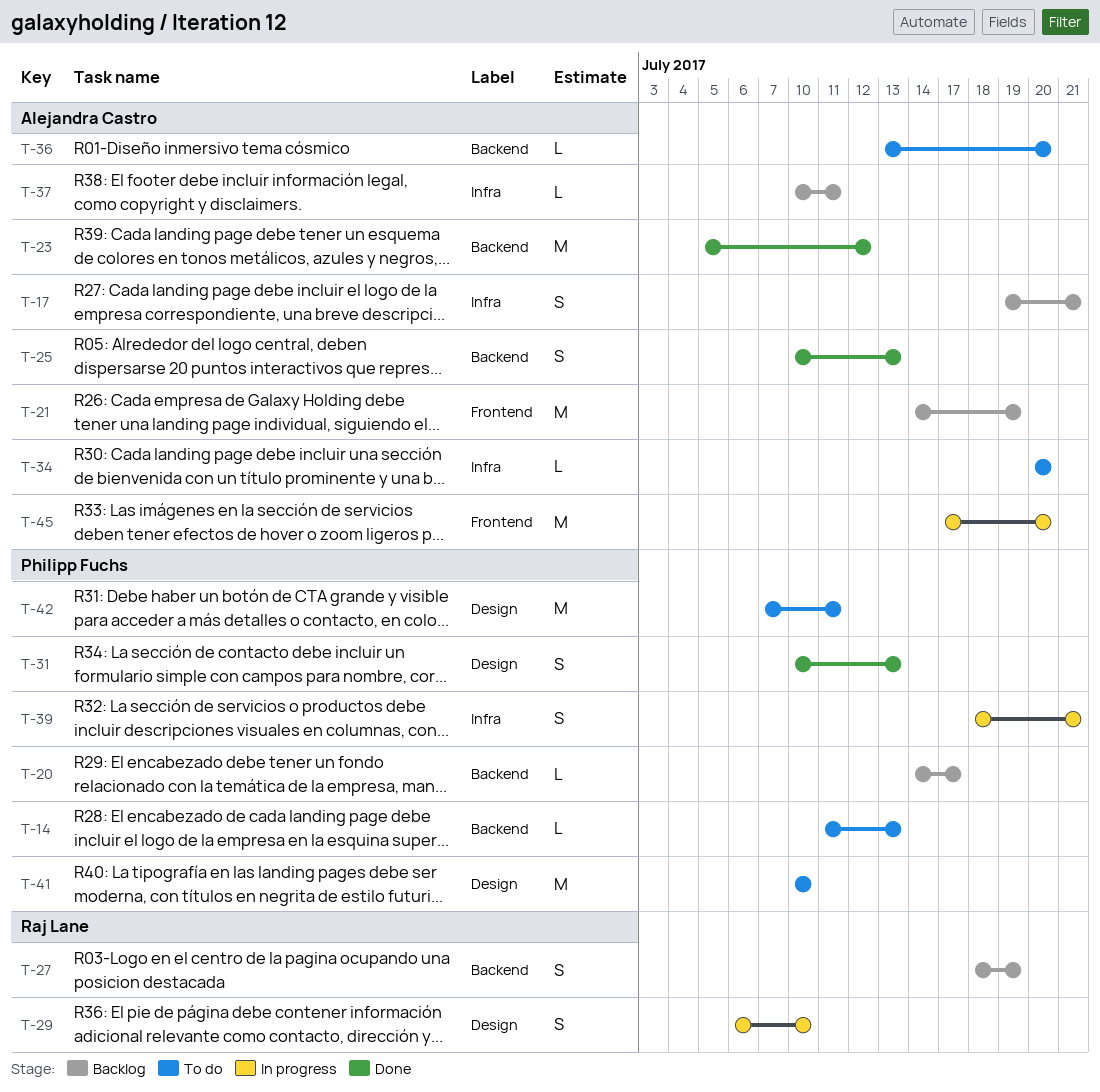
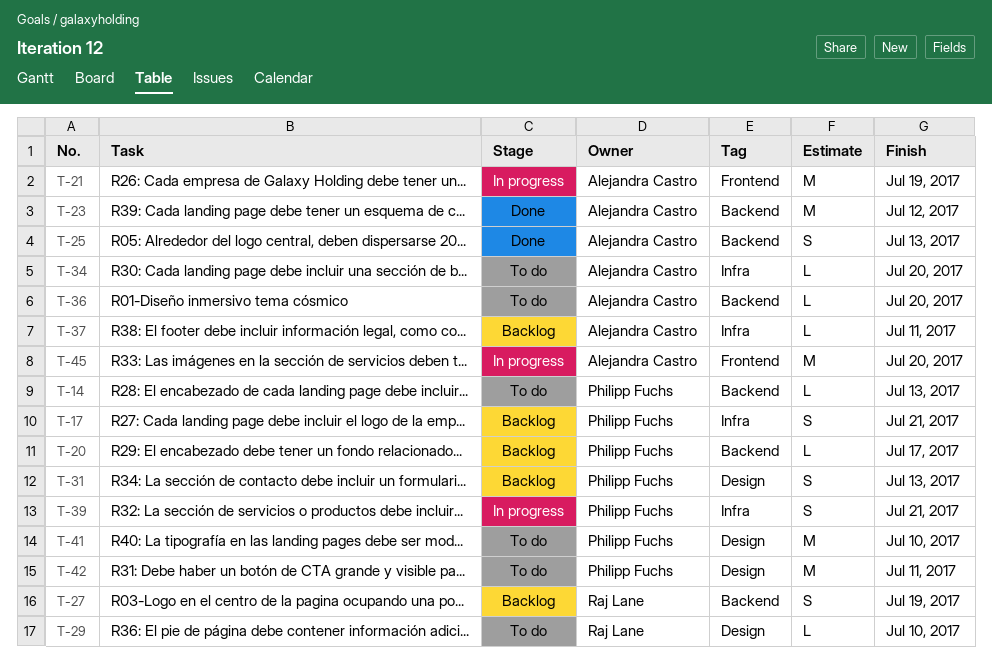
T-17, owner: Alejandra Castro -> Philipp Fuchs
T-21, status: Backlog -> In progress
T-29, status: In progress -> To do
T-29, estimate: S -> L
T-31, status: Done -> Backlog

